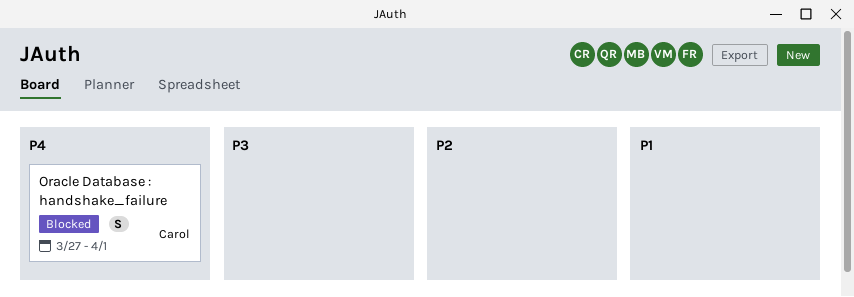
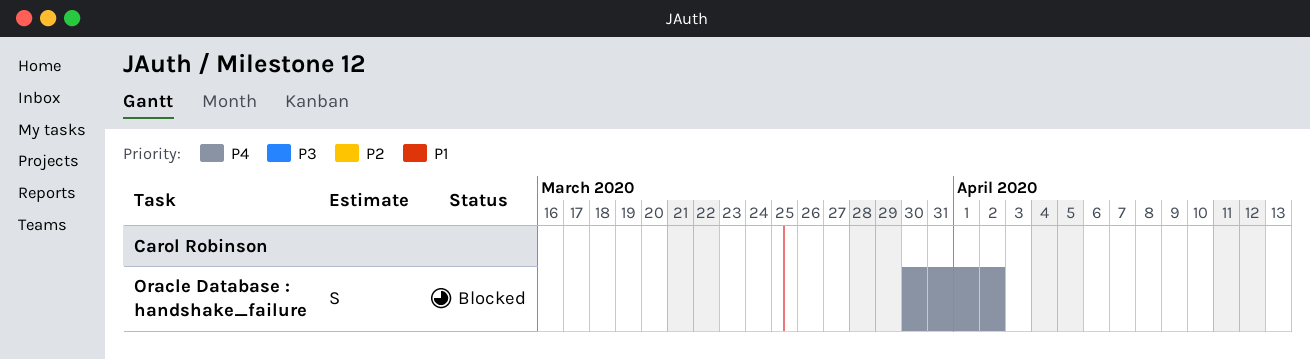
Oracle Database : handshake_failure, start: Mar 27 -> Mar 30
Oracle Database : handshake_failure, due: Apr 1 -> Apr 2

